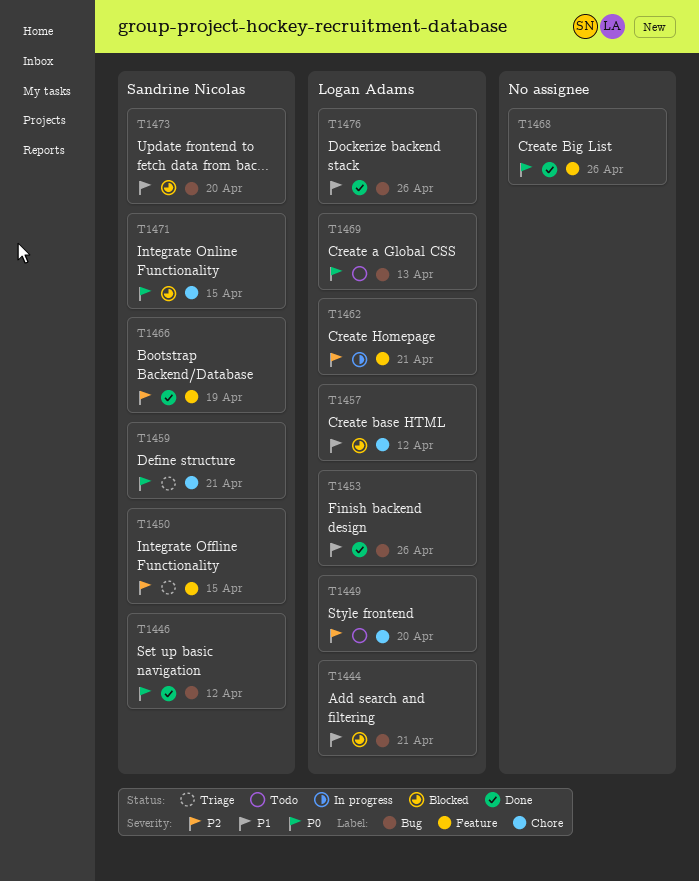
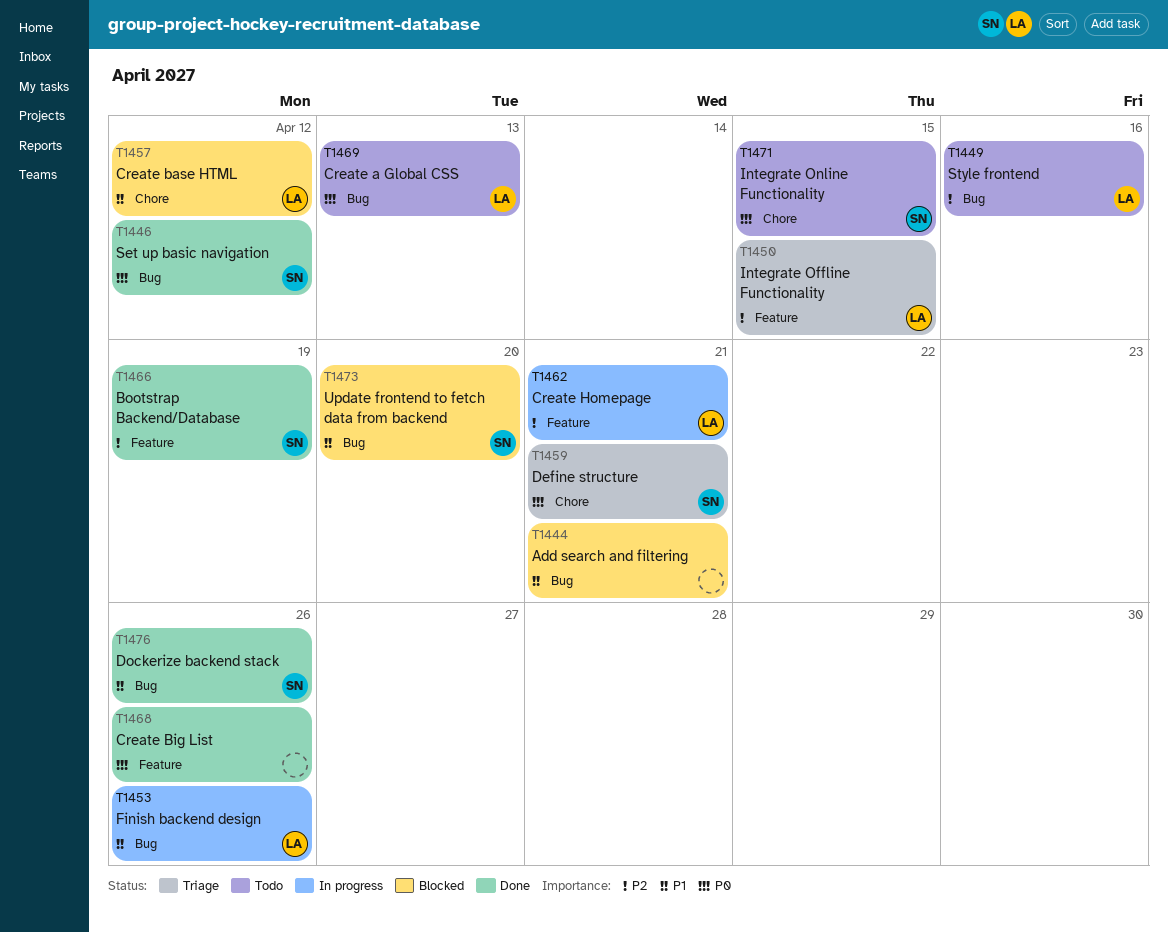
T1444, owner: Logan Adams -> none
T1449, label: Chore -> Bug
T1449, due: Apr 20 -> Apr 16
T1450, owner: Sandrine Nicolas -> Logan Adams
T1453, status: Done -> In progress
T1471, status: Blocked -> Todo
T1476, owner: Logan Adams -> Sandrine Nicolas

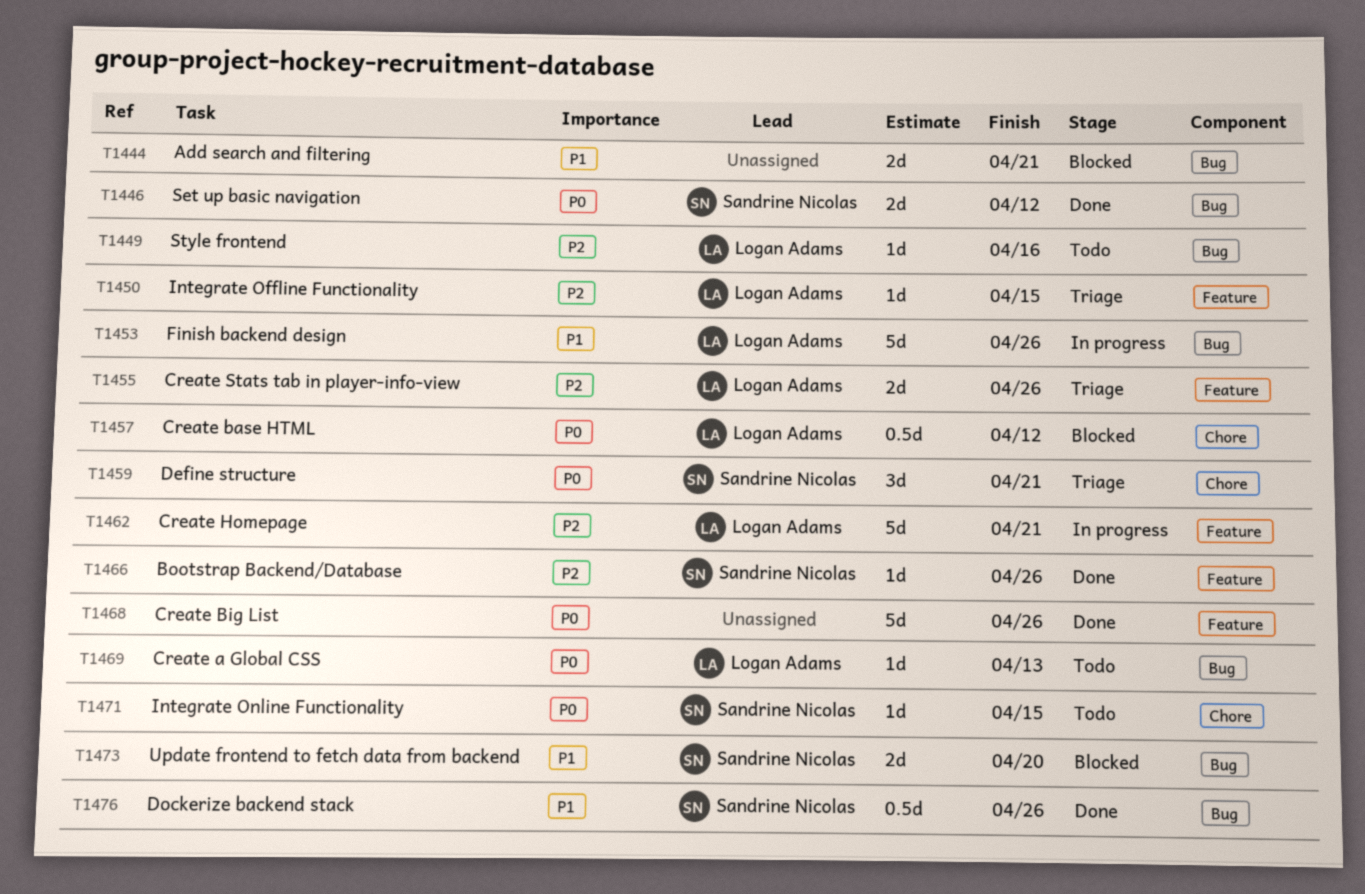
T1455: none -> present
T1457, priority: P1 -> P0
T1466, due: Apr 19 -> Apr 26

